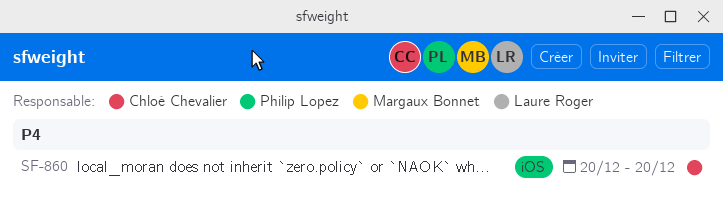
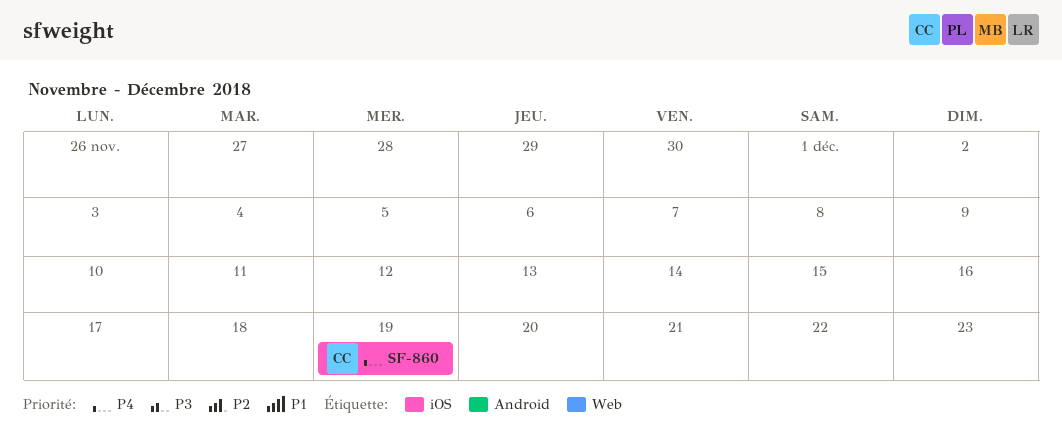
SF-860, start: Dec 20 -> Dec 19
SF-860, due: Dec 20 -> Dec 19

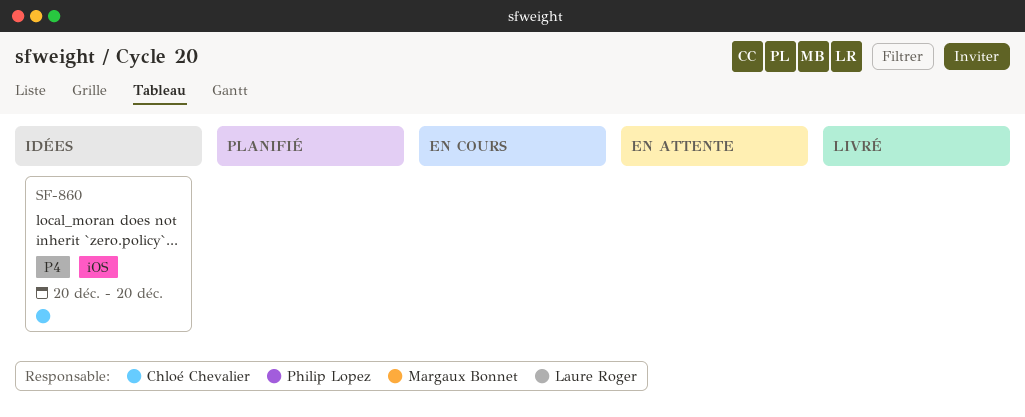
SF-860, start: Dec 19 -> Dec 20
SF-860, due: Dec 19 -> Dec 20

